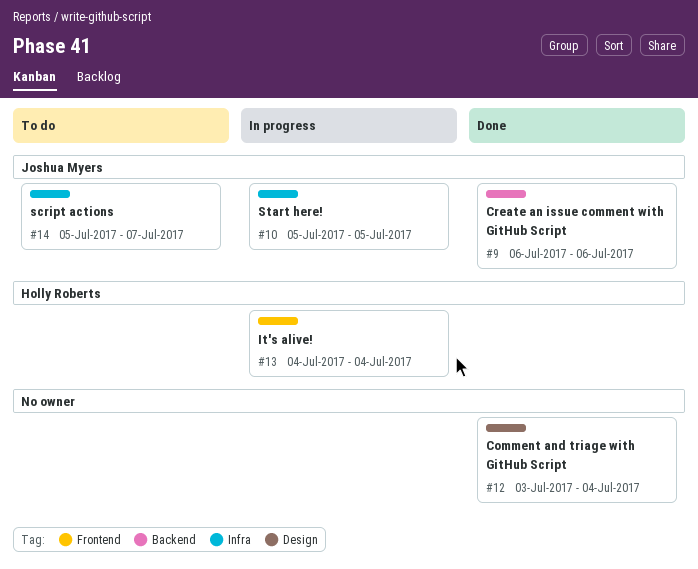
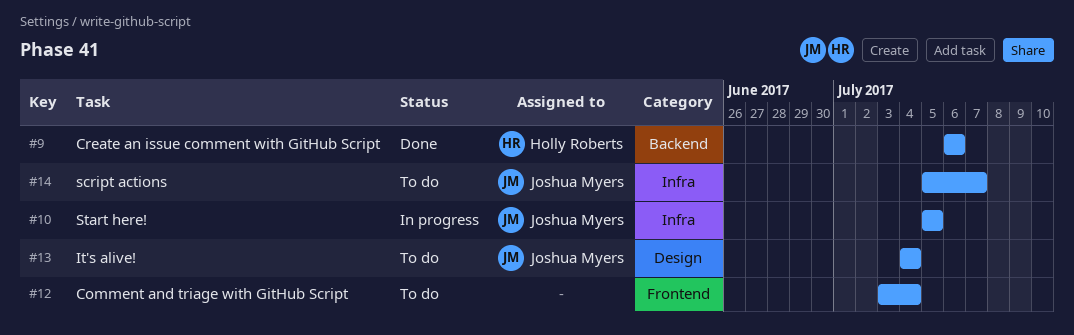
#9, owner: Joshua Myers -> Holly Roberts
#12, status: Done -> To do
#12, label: Design -> Frontend
#13, status: In progress -> To do
#13, owner: Holly Roberts -> Joshua Myers
#13, label: Frontend -> Design

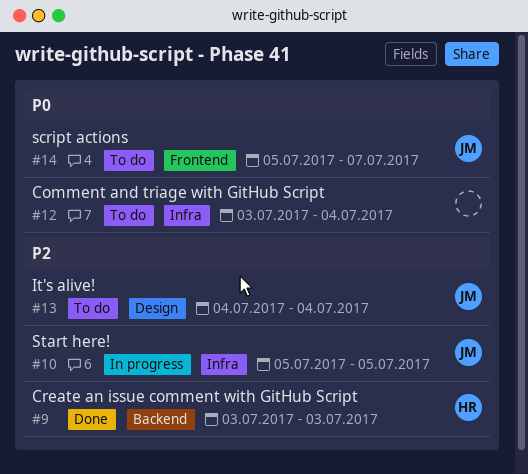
#9, start: Jul 6 -> Jul 3
#9, due: Jul 6 -> Jul 3
#12, label: Frontend -> Infra
#14, label: Infra -> Frontend

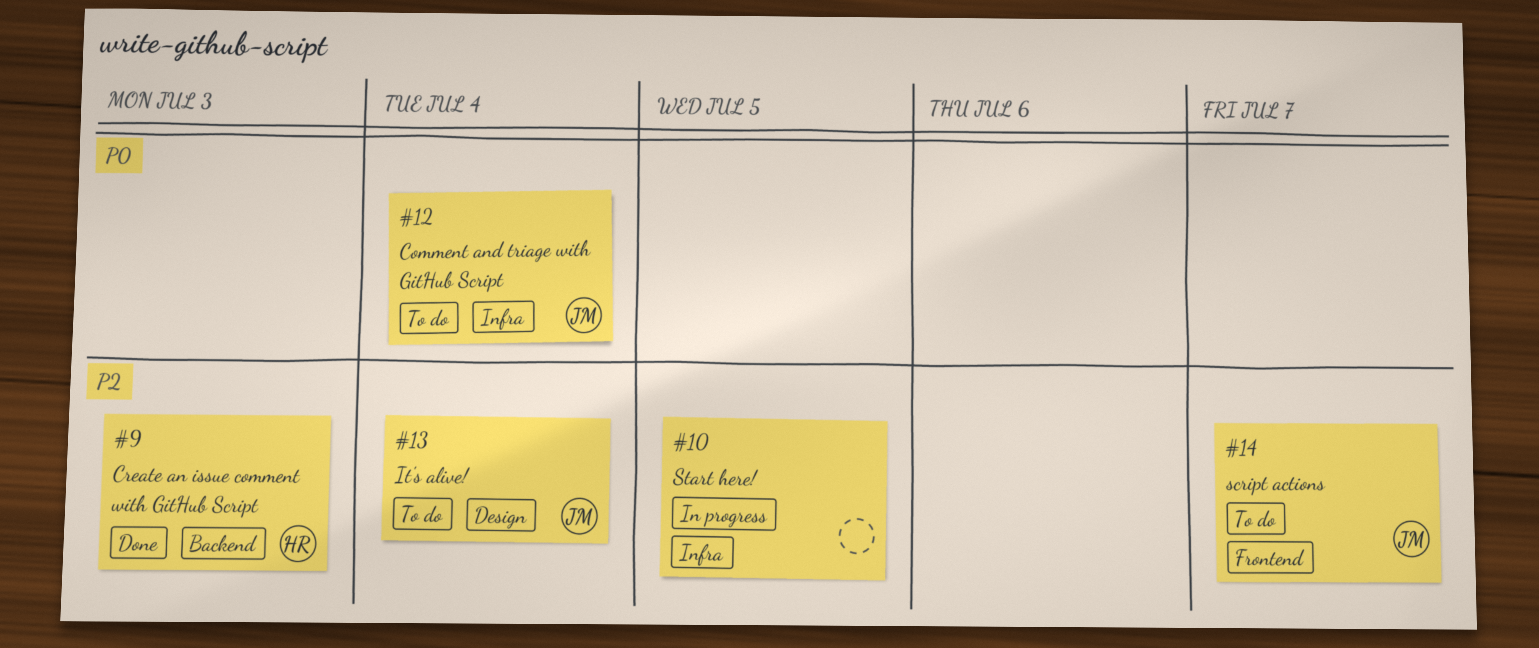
#10, owner: JM -> none
#12, owner: none -> JM
#14, priority: P0 -> P2

